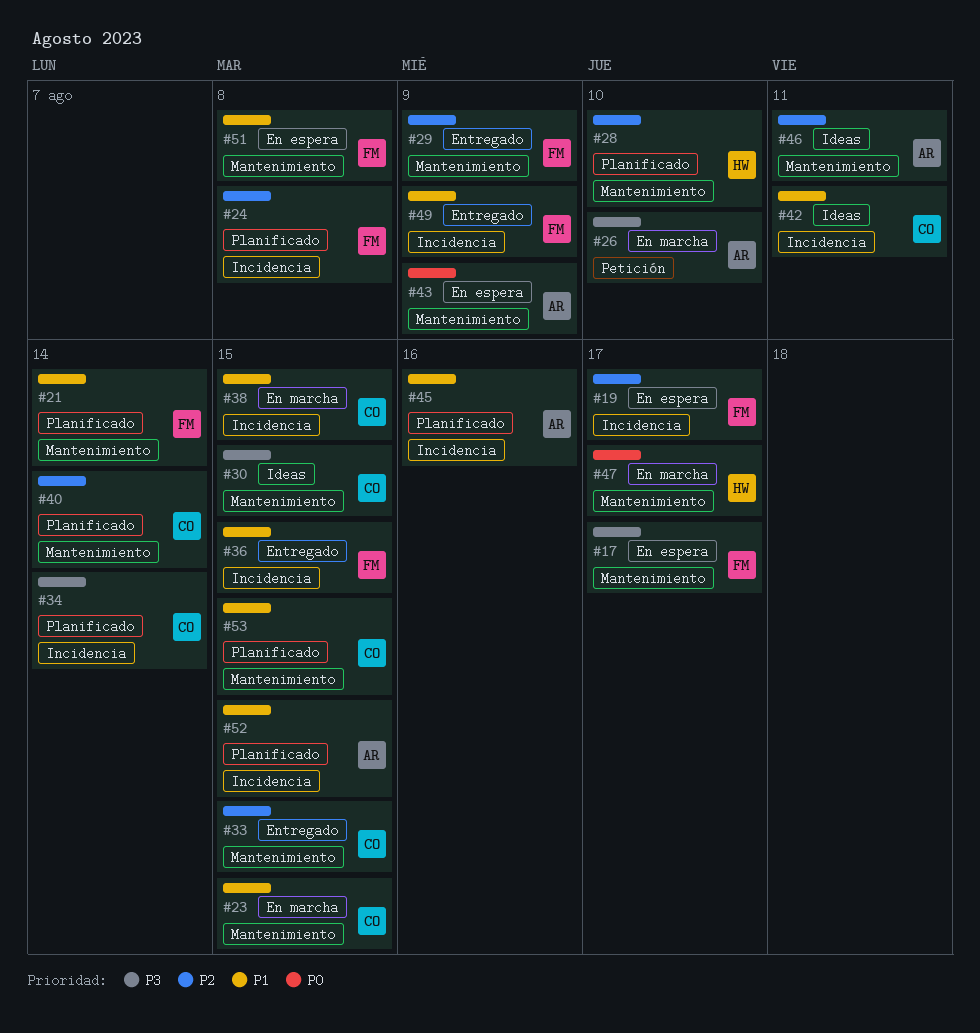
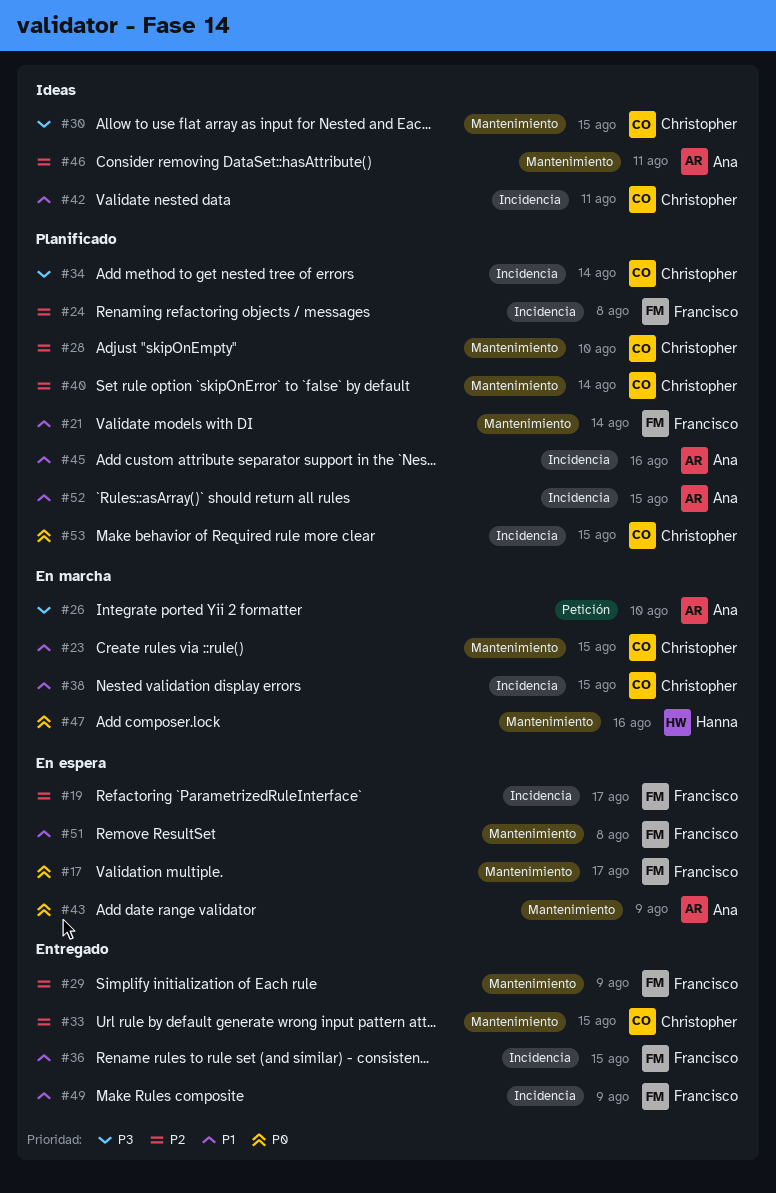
#17, priority: P3 -> P0
#28, owner: Hanna -> Christopher
#47, due: Aug 17 -> Aug 16
#53, priority: P1 -> P0
#53, label: Mantenimiento -> Incidencia

